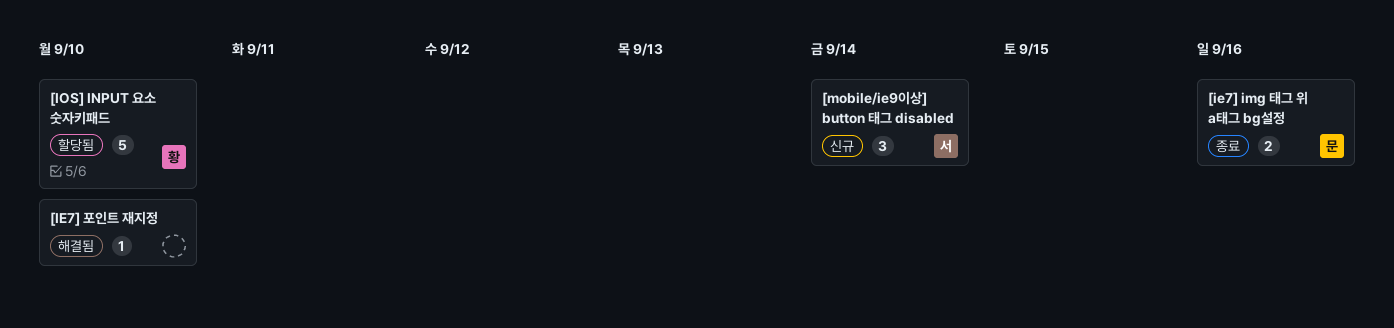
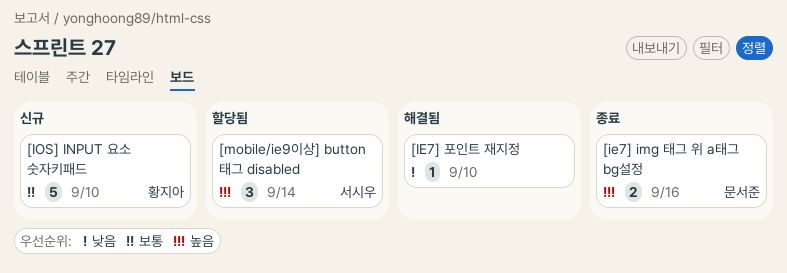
[IOS] INPUT 요소 숫자키패드, status: 할당됨 -> 신규
[mobile/ie9이상] button 태그 disabled, status: 신규 -> 할당됨

